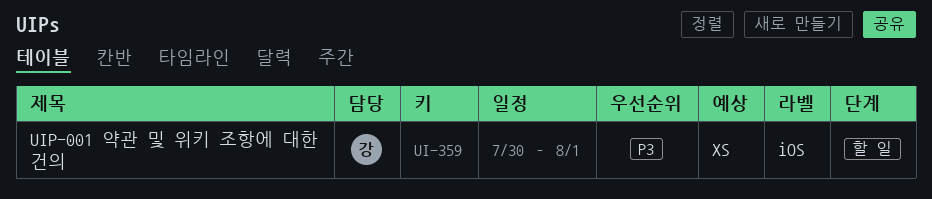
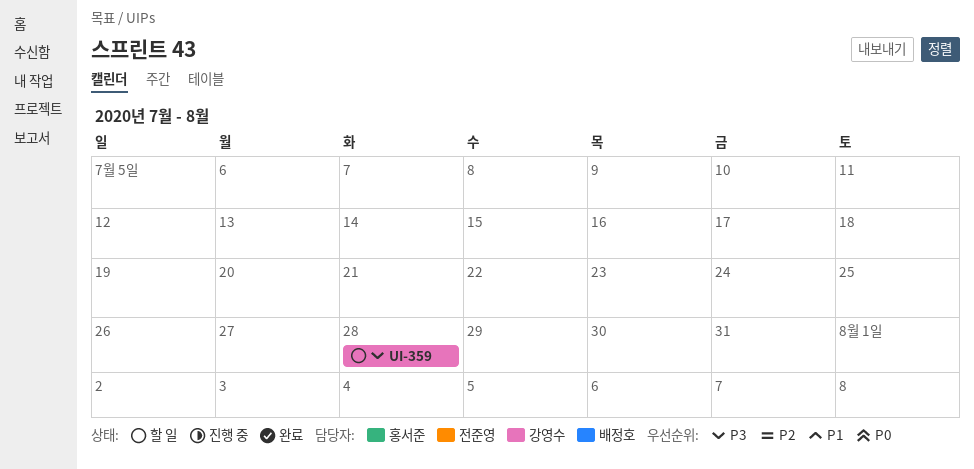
UI-359, start: Jul 30 -> Jul 28
UI-359, due: Aug 1 -> Jul 28

